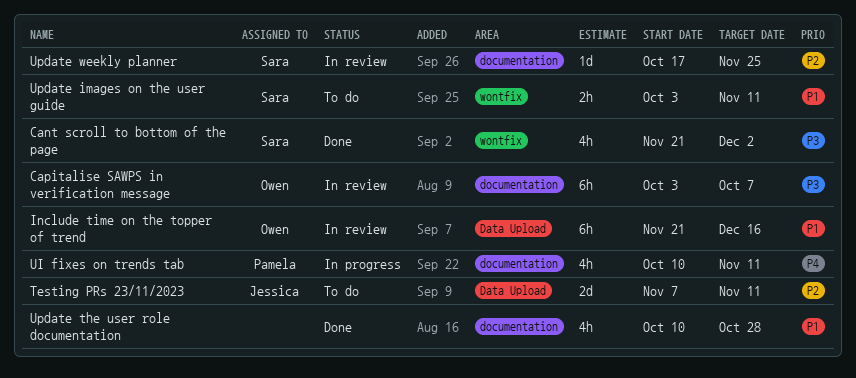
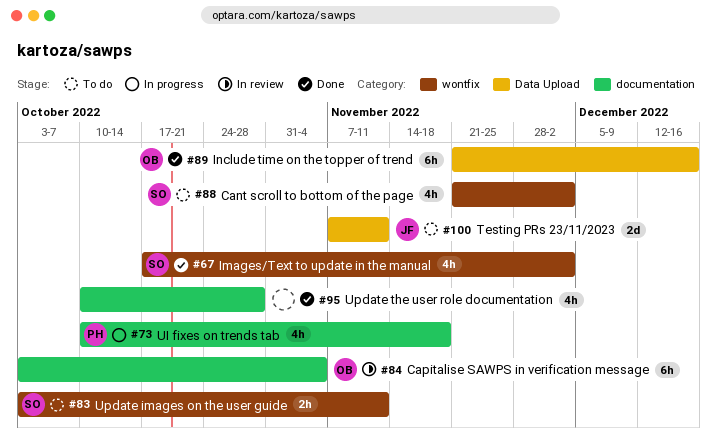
Cant scroll to bottom of the page, status: Done -> To do
Capitalise SAWPS in verification message, due: Oct 7 -> Nov 4
Images/Text to update in the manual: none -> present
Include time on the topper of trend, status: In review -> Done
UI fixes on trends tab, due: Nov 11 -> Nov 18
Update weekly planner: present -> none

